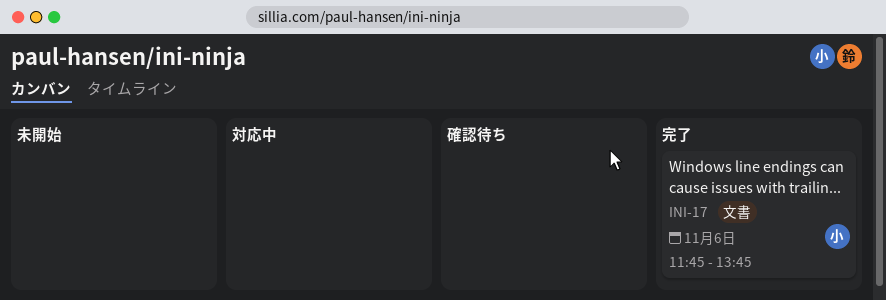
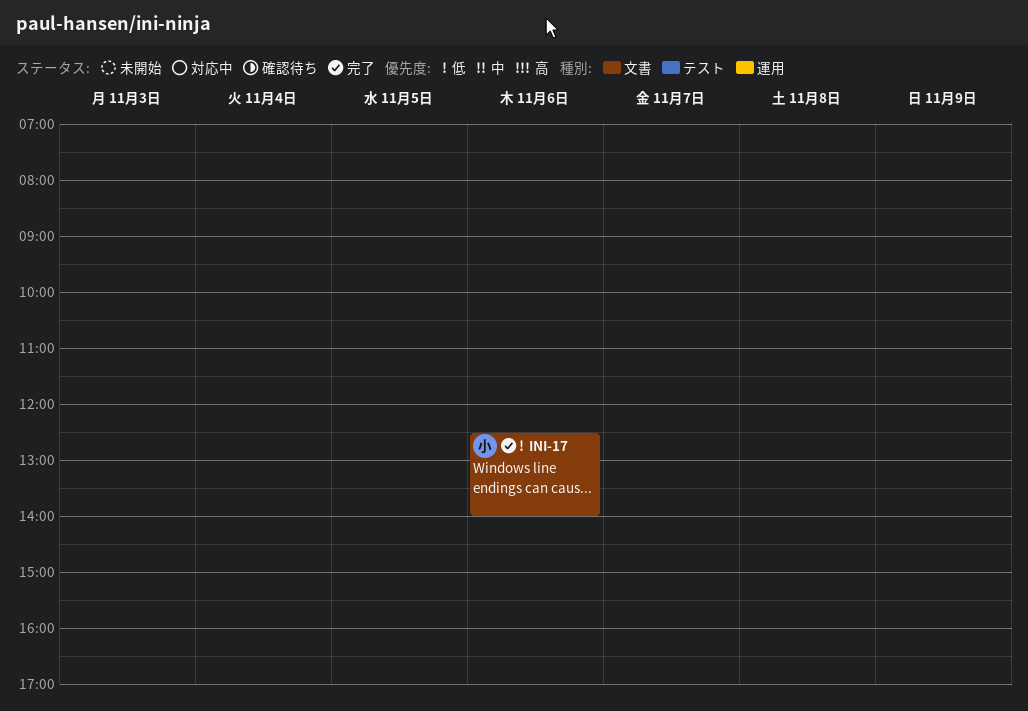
INI-17, begins: 11:45 -> 12:30
INI-17, ends: 13:45 -> 14:00

